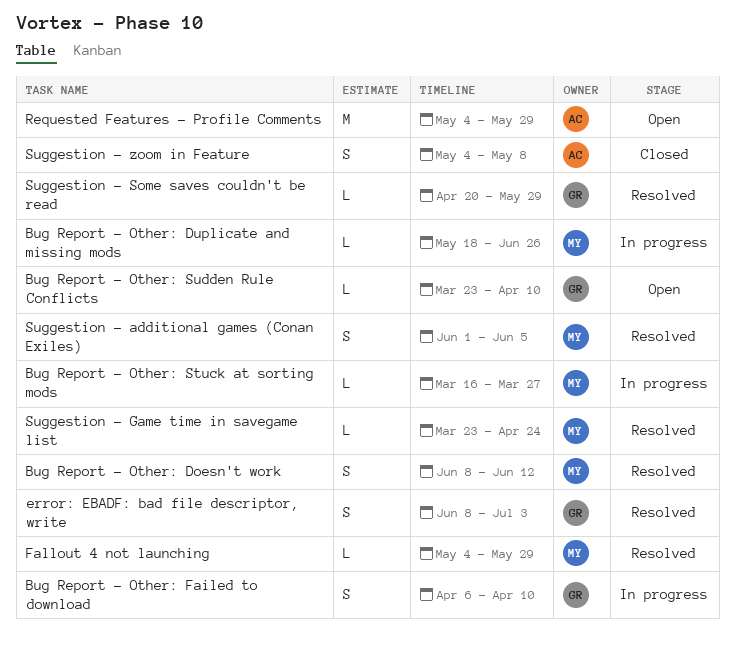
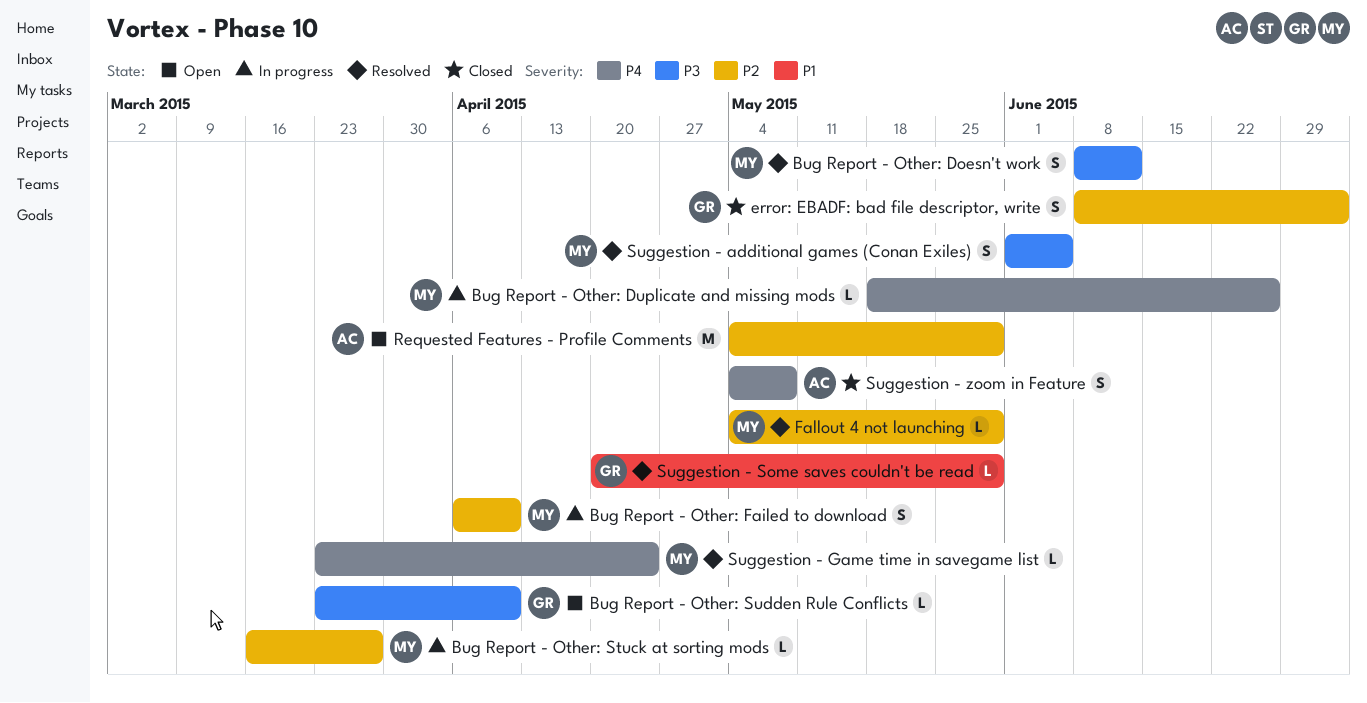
Bug Report - Other: Failed to download, owner: GR -> MY
error: EBADF: bad file descriptor, write, status: Resolved -> Closed

